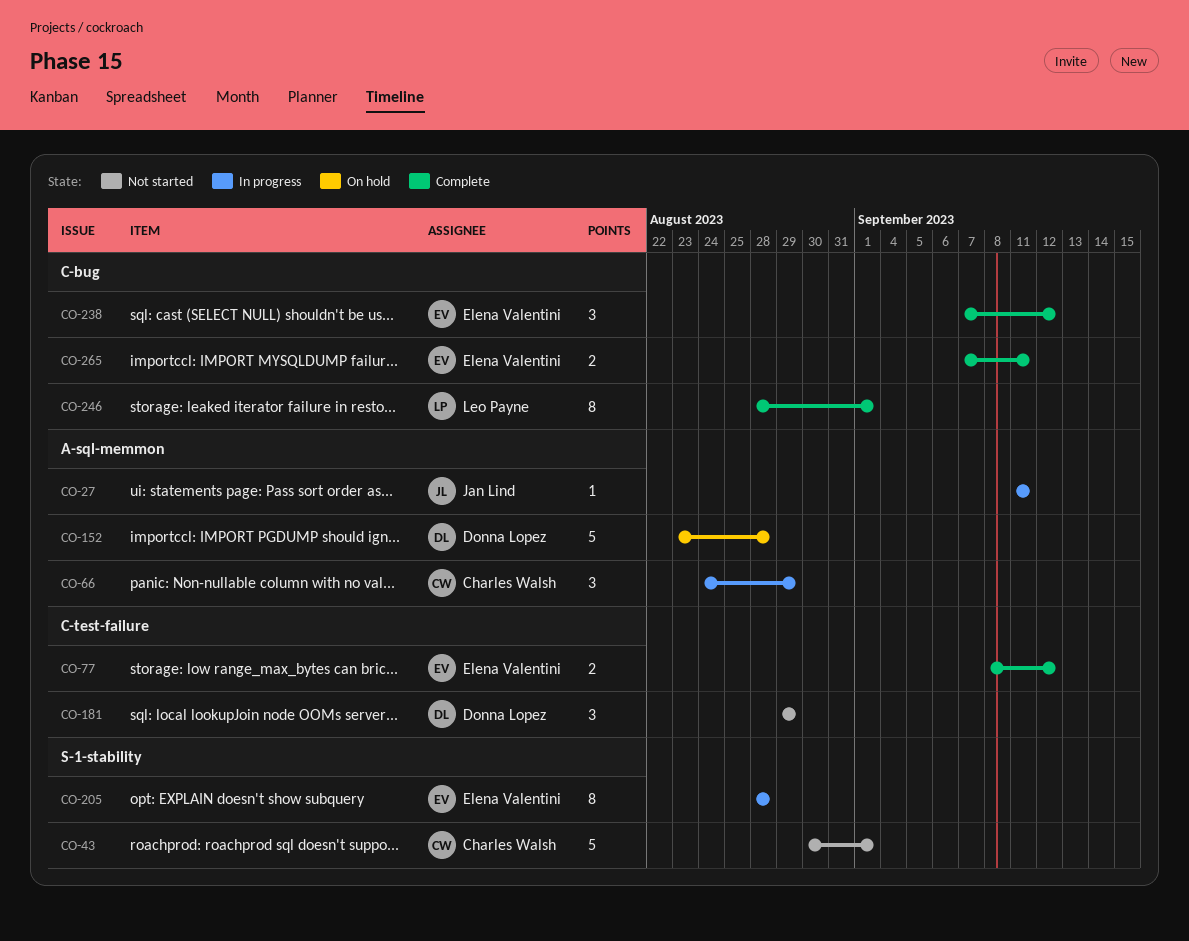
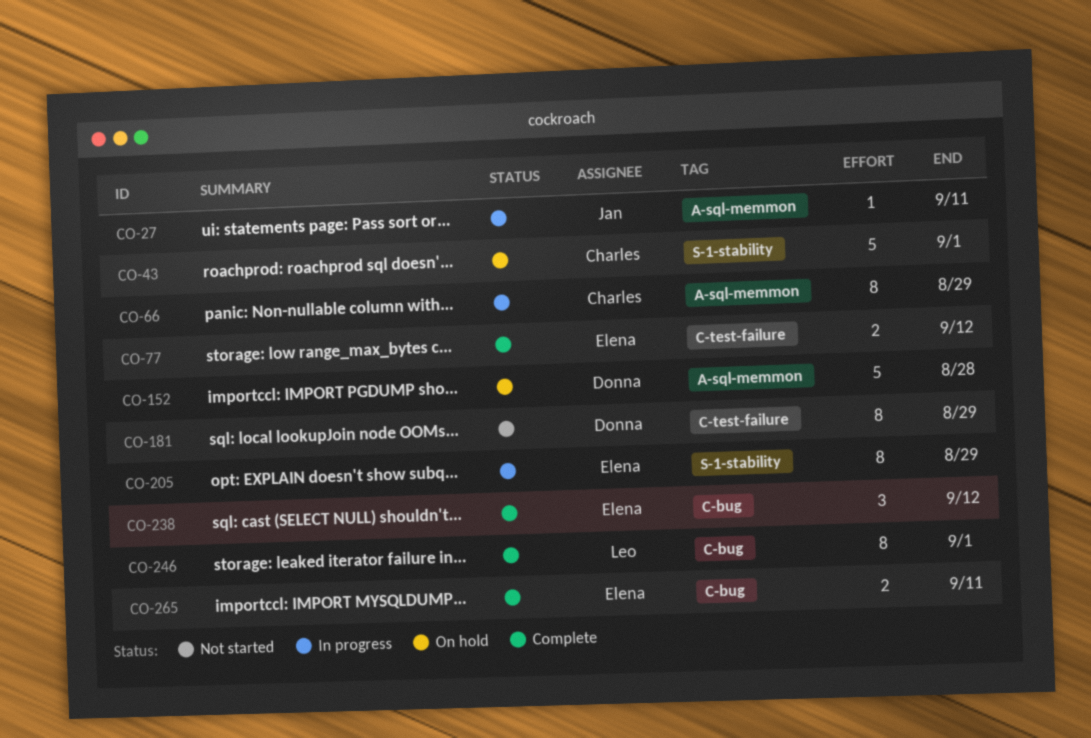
CO-43, status: Not started -> On hold
CO-66, estimate: 3 -> 8
CO-181, estimate: 3 -> 8
CO-205, due: Aug 28 -> Aug 29

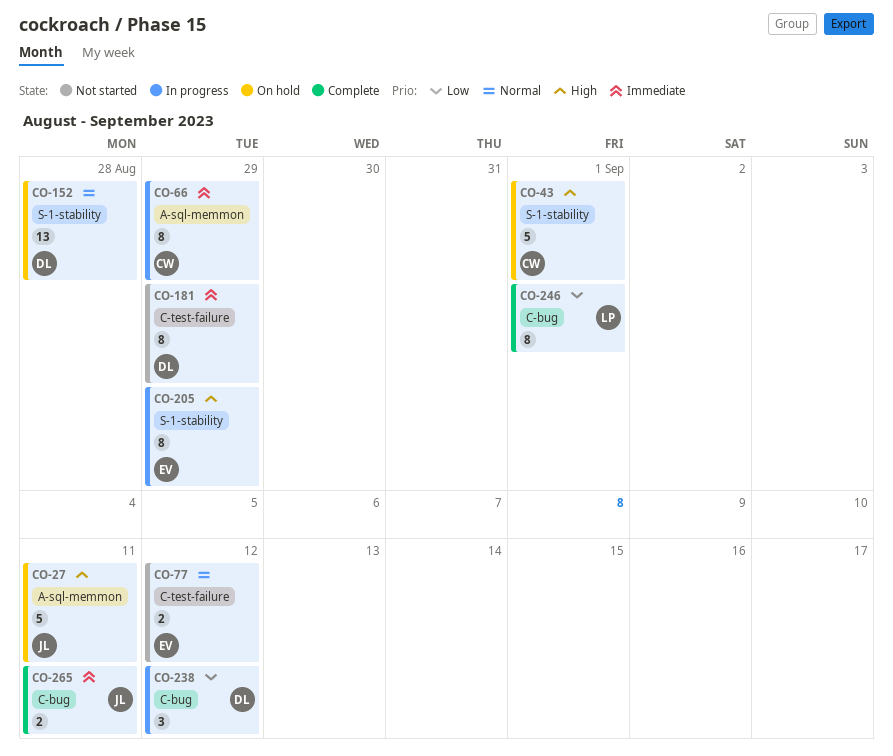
CO-27, status: In progress -> On hold
CO-27, estimate: 1 -> 5
CO-77, status: Complete -> Not started
CO-152, label: A-sql-memmon -> S-1-stability
CO-152, estimate: 5 -> 13
CO-238, status: Complete -> In progress
CO-238, owner: Elena -> Donna
CO-265, owner: Elena -> Jan

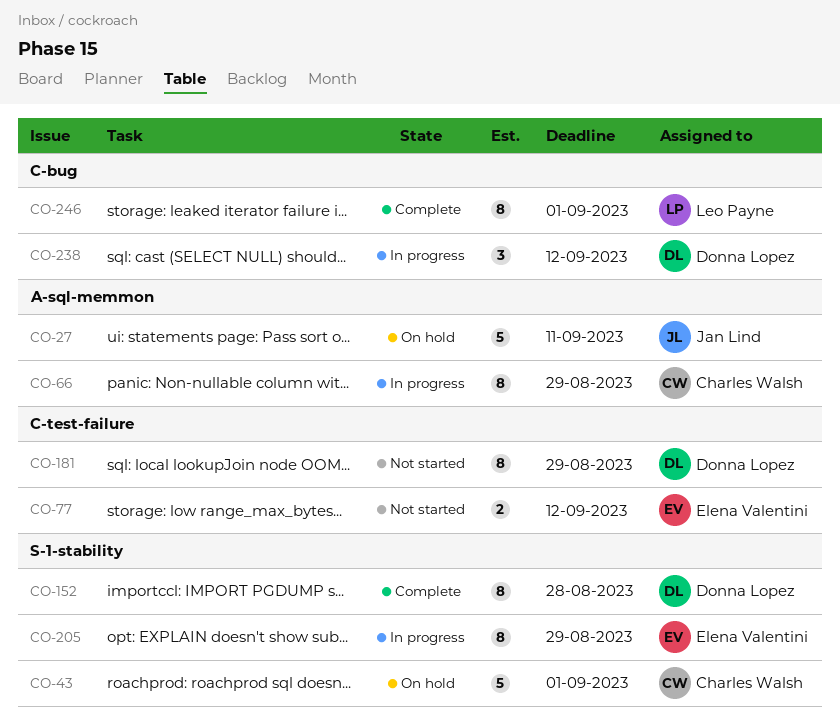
CO-152, status: On hold -> Complete
CO-152, estimate: 13 -> 8
CO-265: present -> none

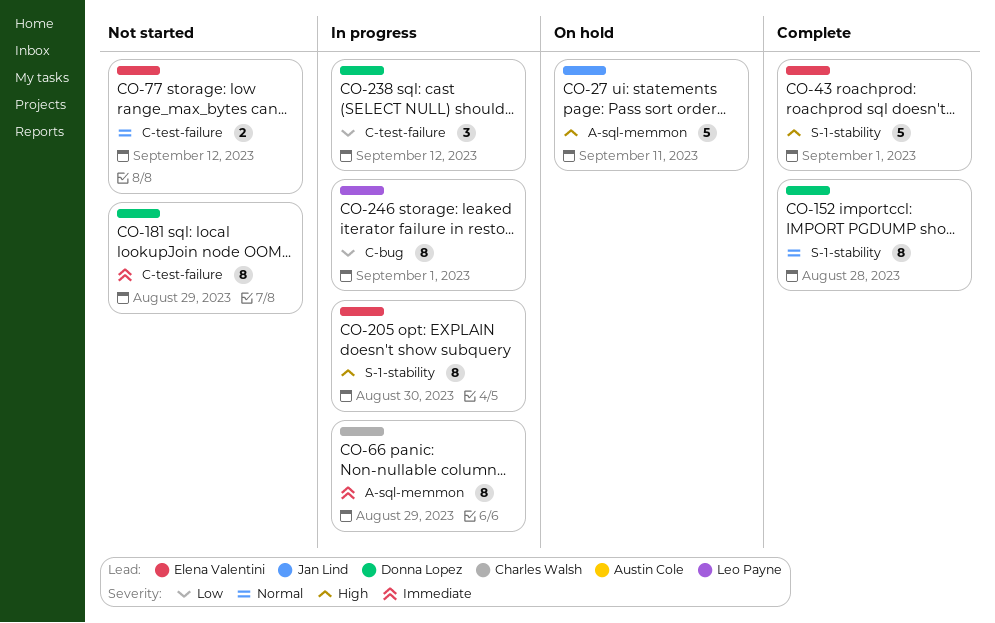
CO-43, status: On hold -> Complete
CO-43, owner: Charles Walsh -> Elena Valentini
CO-205, due: Aug 29 -> Aug 30
CO-238, label: C-bug -> C-test-failure
CO-246, status: Complete -> In progress

